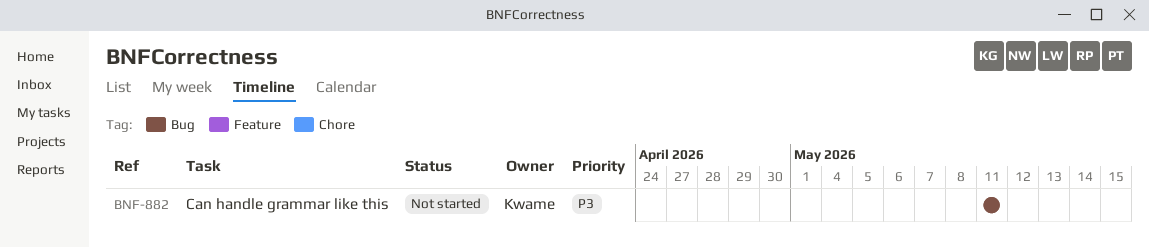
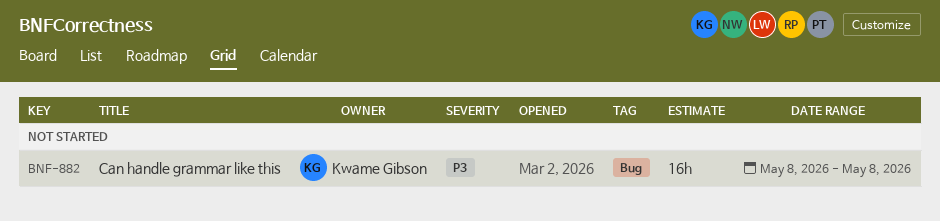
BNF-882, start: May 11 -> May 8
BNF-882, due: May 11 -> May 8

